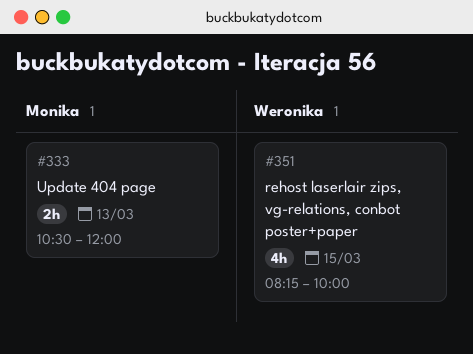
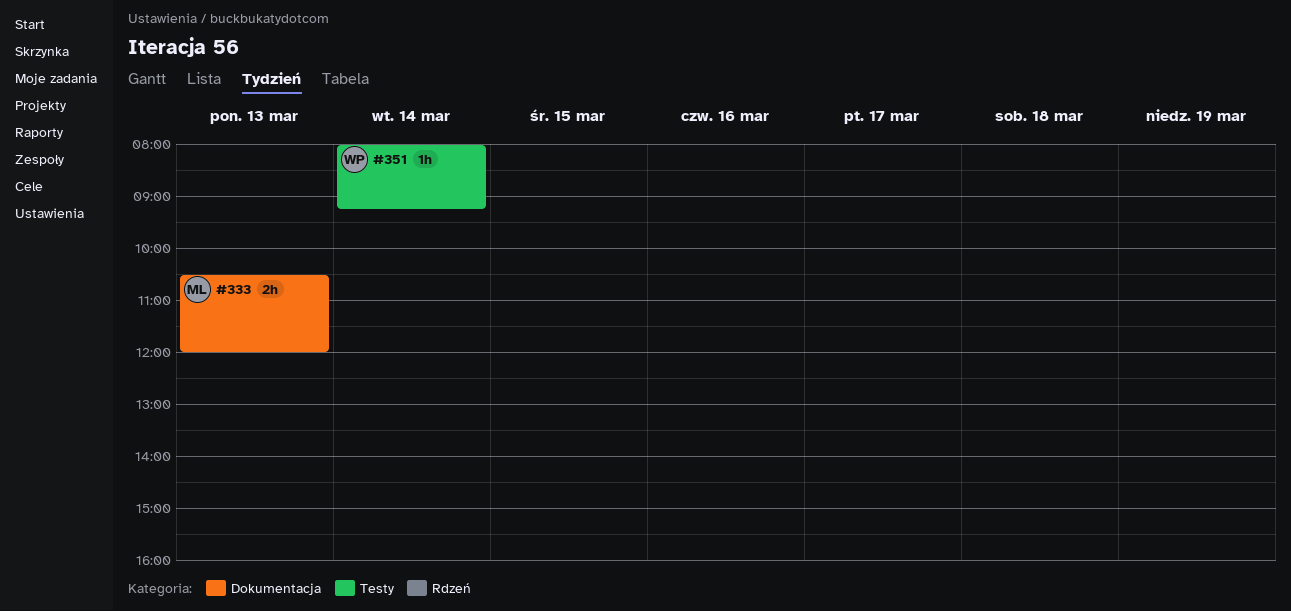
#351, estimate: 4h -> 1h
#351, day: Mar 15 -> Mar 14
#351, begins: 08:15 -> 08:00
#351, ends: 10:00 -> 09:15

